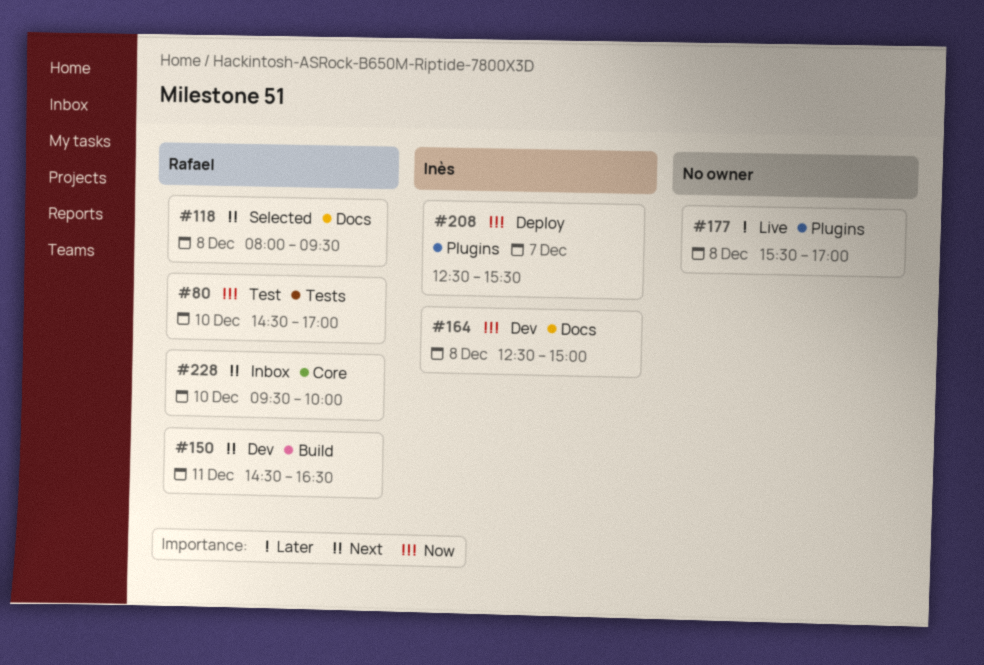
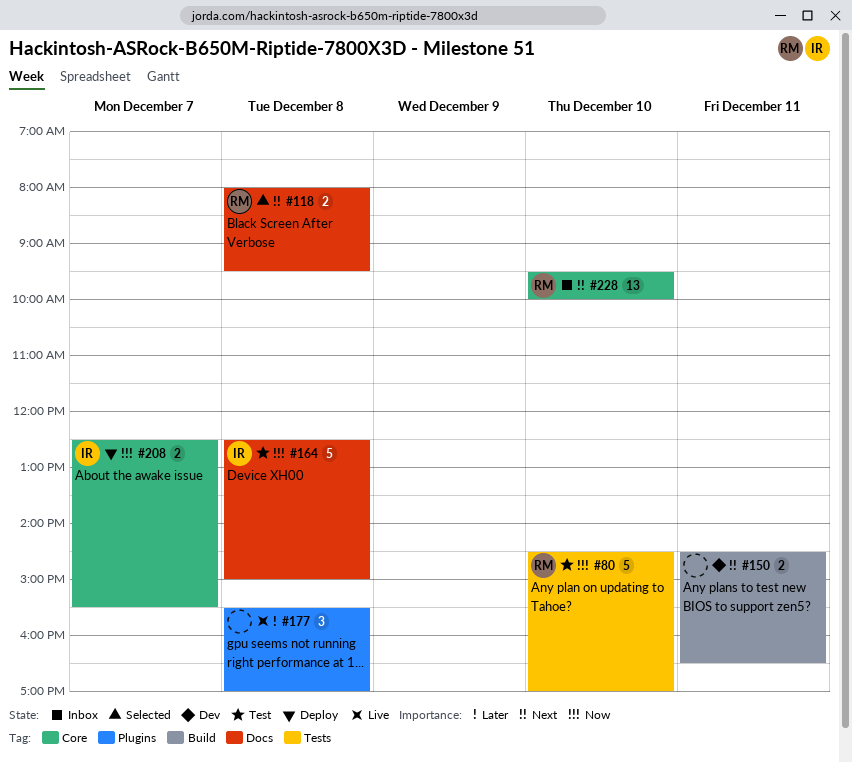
#150, owner: Rafael -> none
#164, status: Dev -> Test
#208, label: Plugins -> Core

